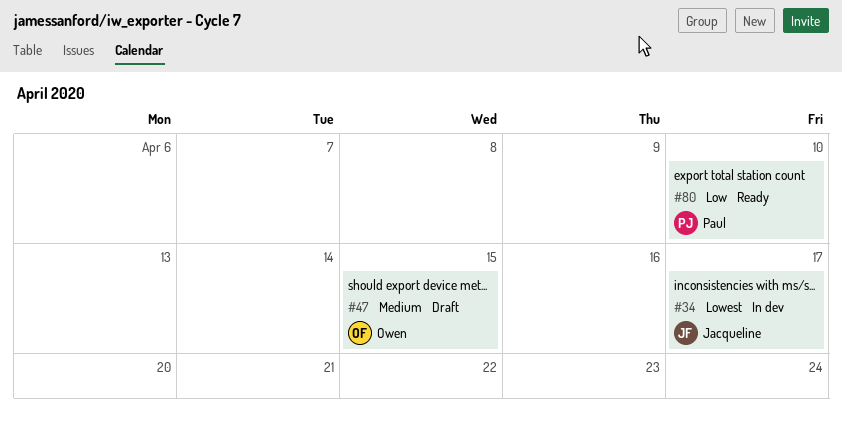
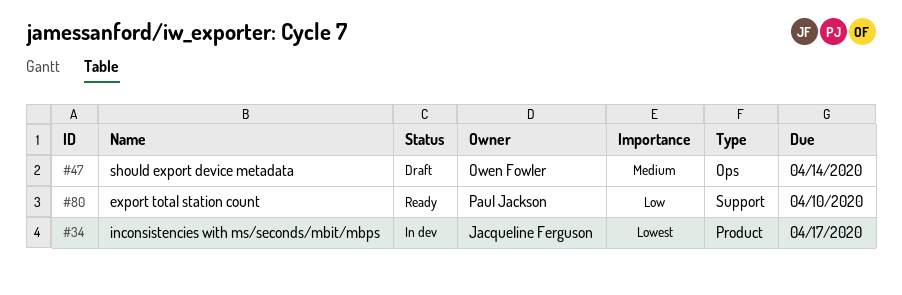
#47, due: Apr 15 -> Apr 14

